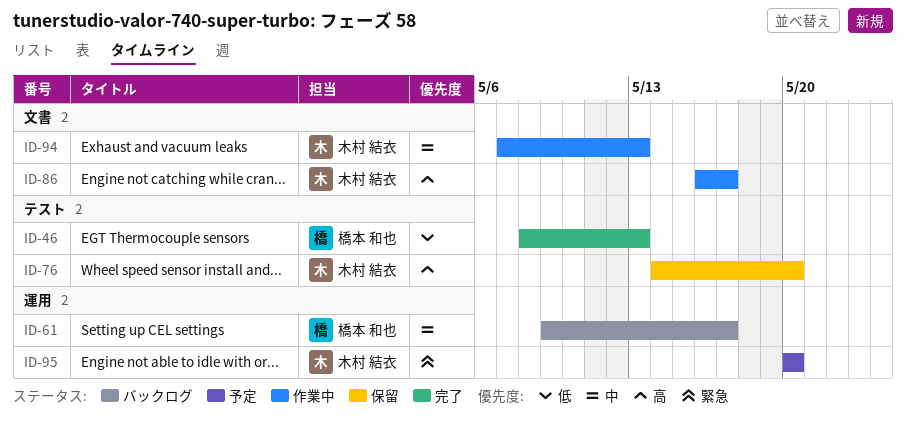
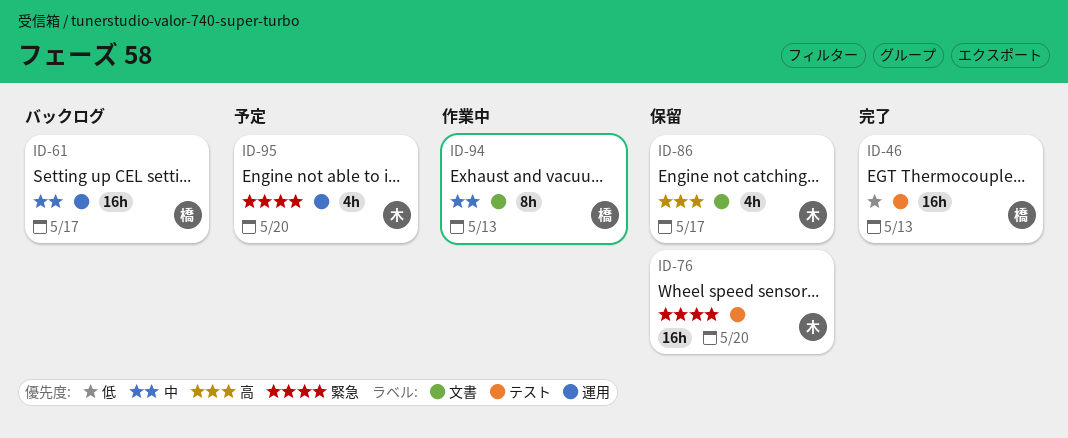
ID-76, priority: 高 -> 緊急
ID-86, status: 作業中 -> 保留
ID-94, owner: 木村 結衣 -> 橋本 和也

